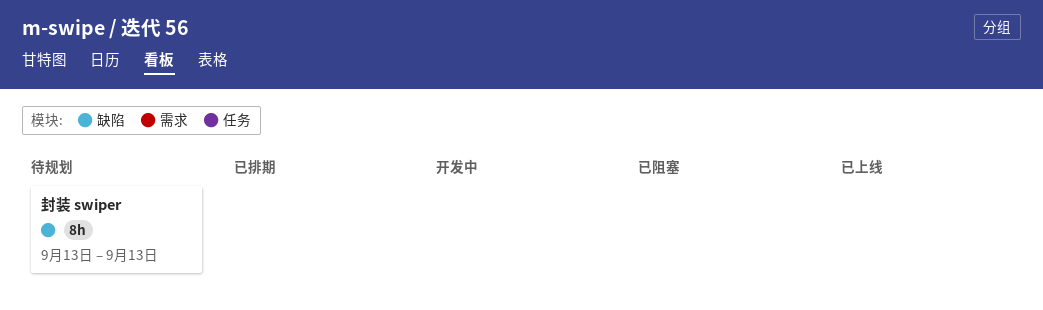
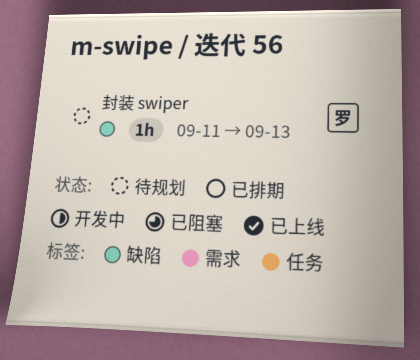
封装 swiper, estimate: 8h -> 1h
封装 swiper, start: Sep 13 -> Sep 11

